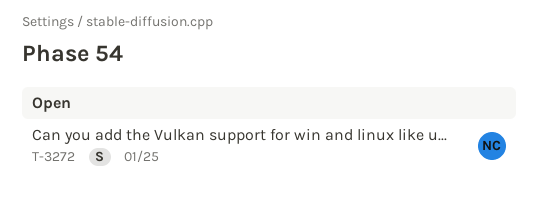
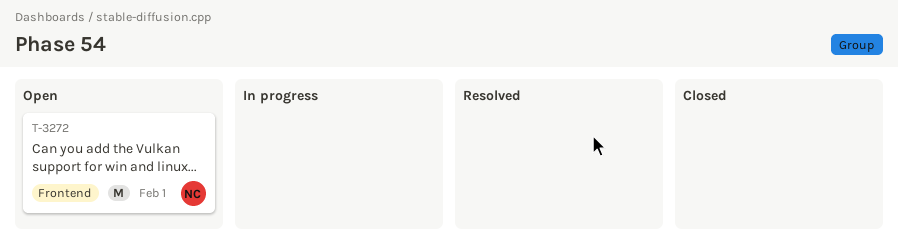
T-3272, estimate: S -> M
T-3272, due: Jan 25 -> Feb 1

